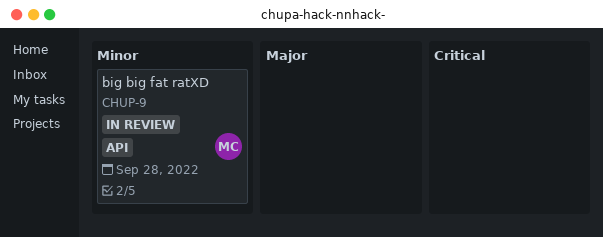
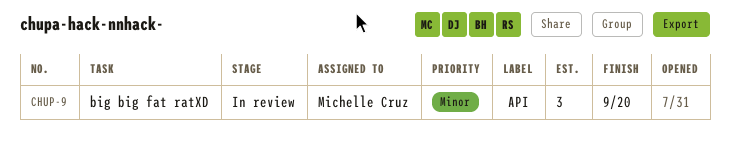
CHUP-9, due: Sep 28 -> Sep 20

